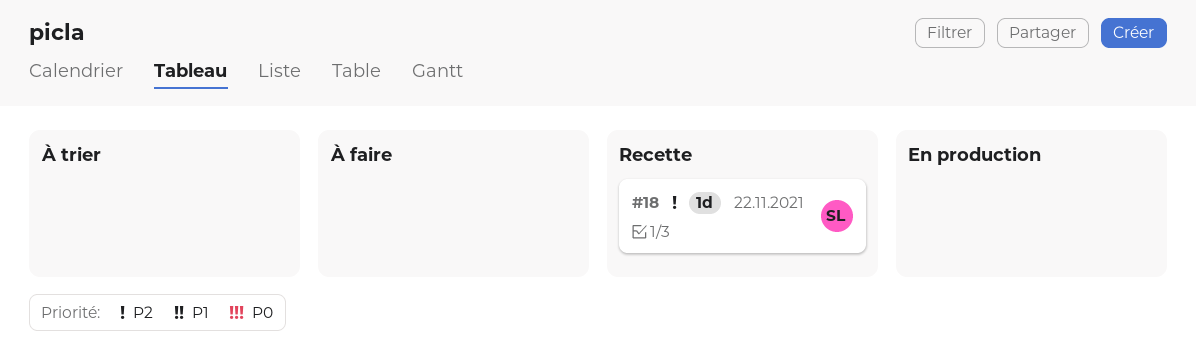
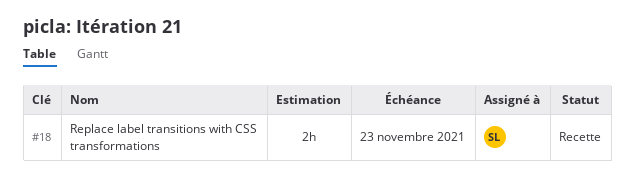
#18, estimate: 1d -> 2h
#18, due: Nov 22 -> Nov 23

